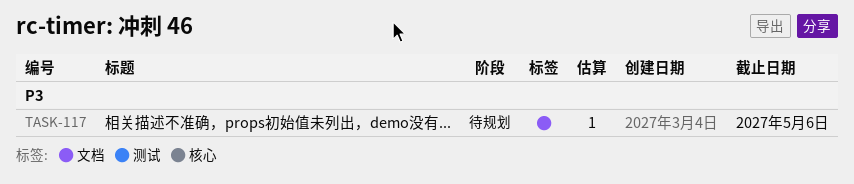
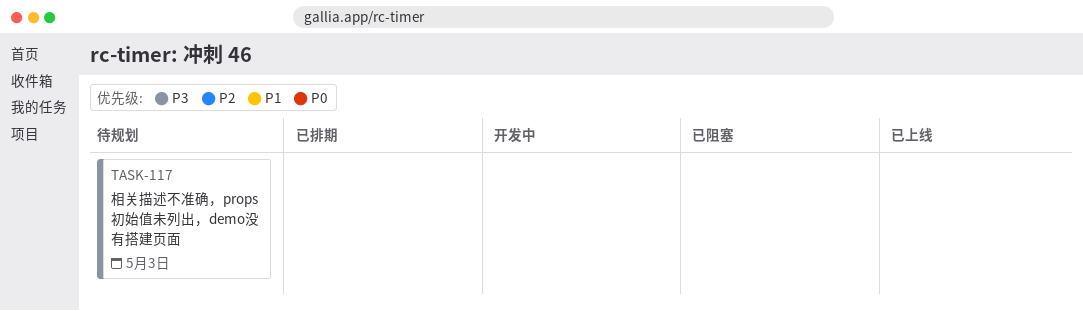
TASK-117, due: May 6 -> May 3

